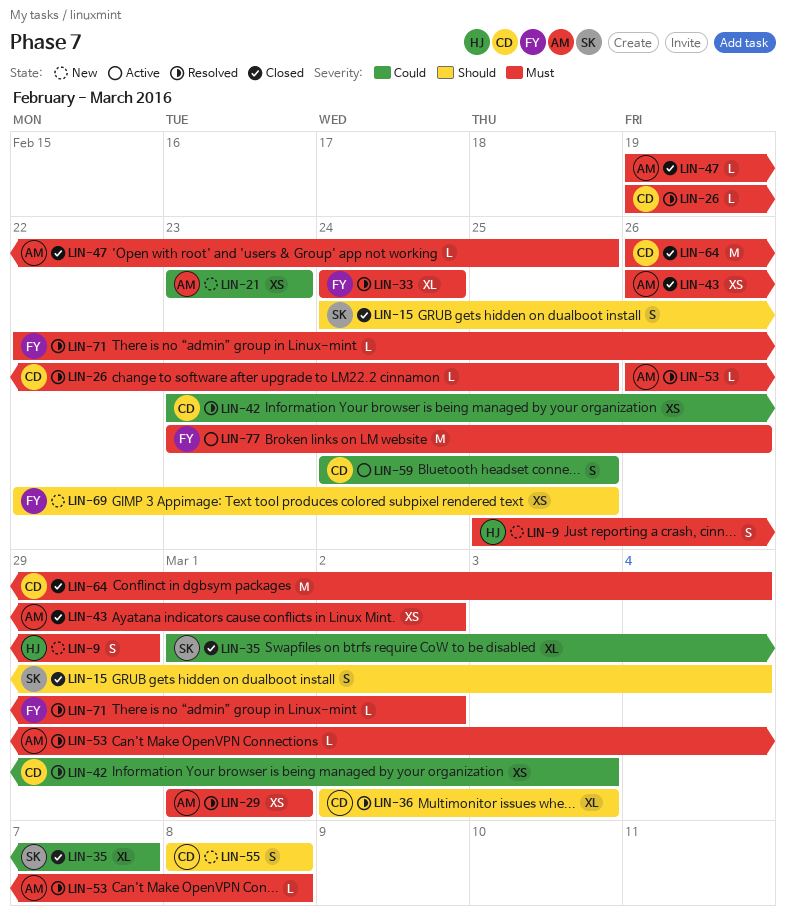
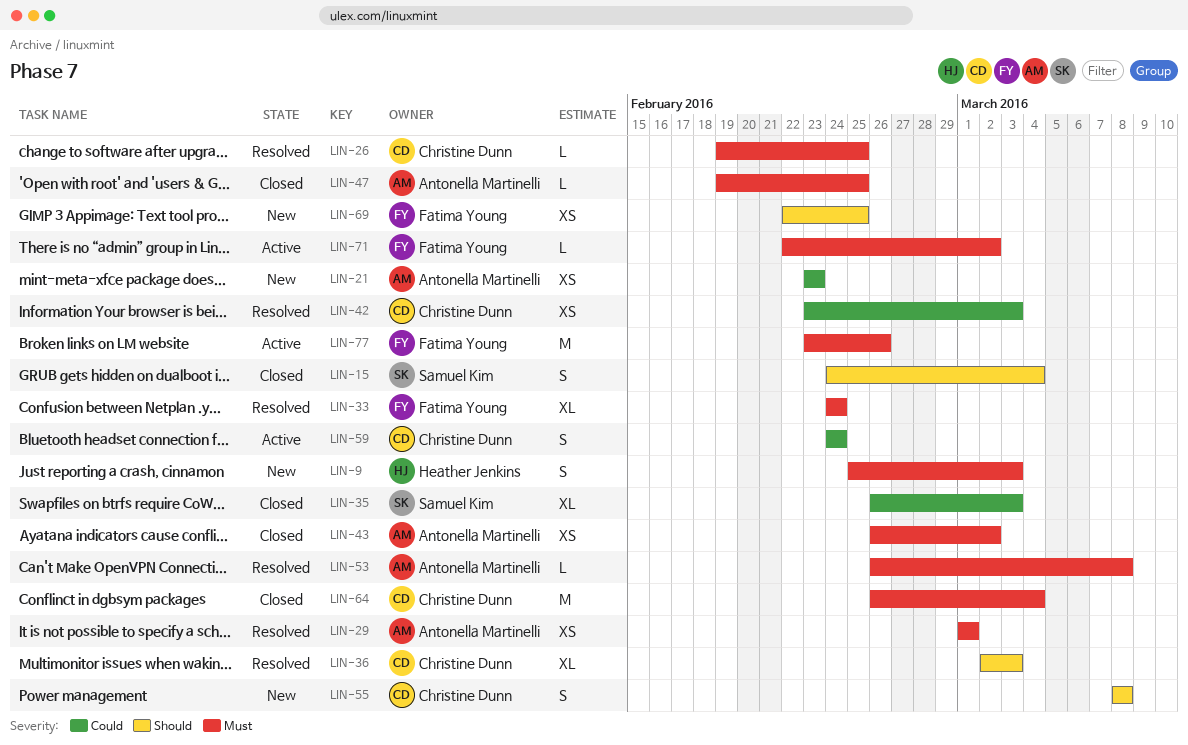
LIN-9, due: Feb 29 -> Mar 3
LIN-35, start: Mar 1 -> Feb 26
LIN-35, due: Mar 7 -> Mar 3
LIN-59, due: Feb 25 -> Feb 24
LIN-71, status: Resolved -> Active

